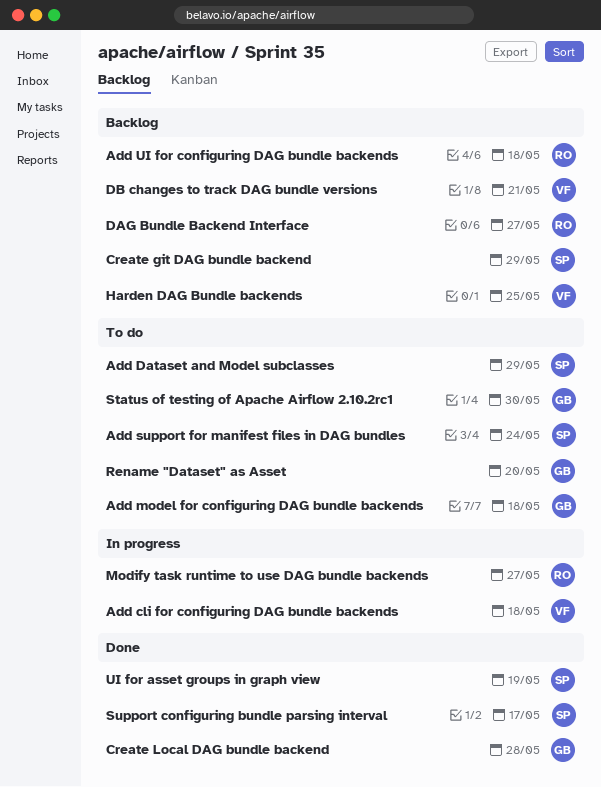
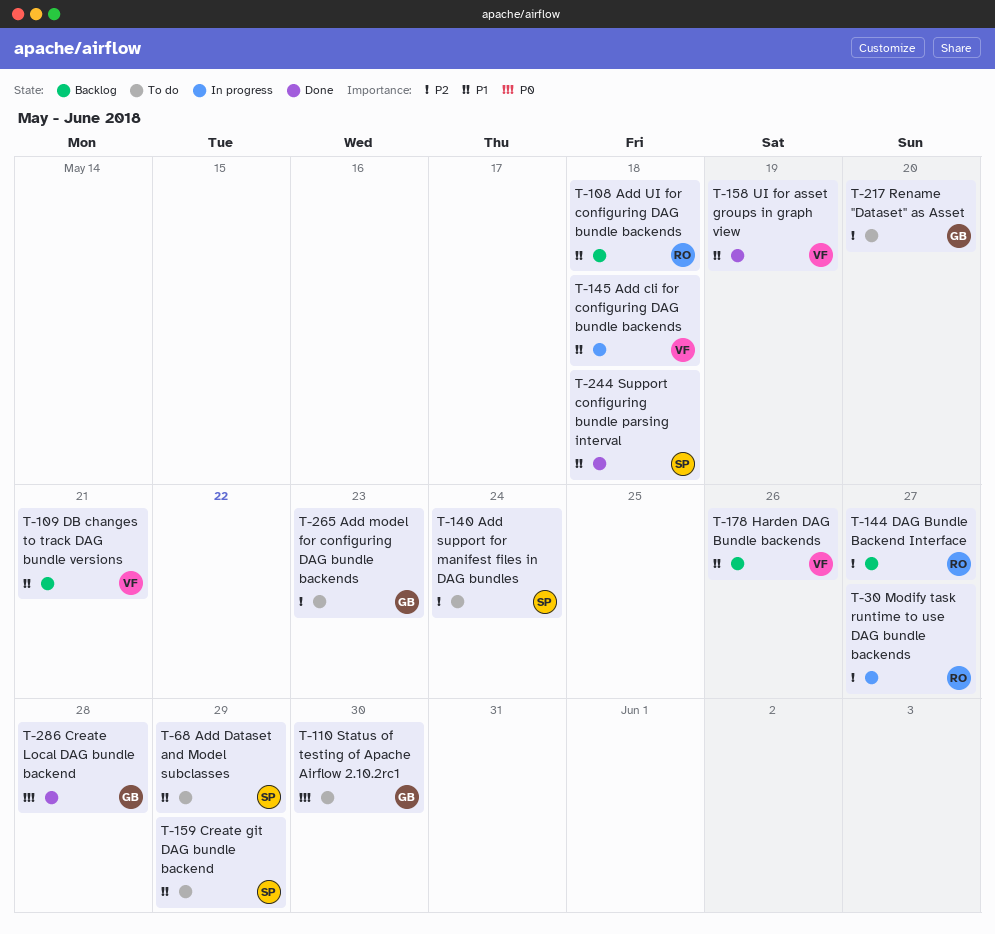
Add model for configuring DAG bundle backends, due: May 18 -> May 23
Create git DAG bundle backend, status: Backlog -> To do
Harden DAG Bundle backends, due: May 25 -> May 26
Support configuring bundle parsing interval, due: May 17 -> May 18
UI for asset groups in graph view, owner: SP -> VF

